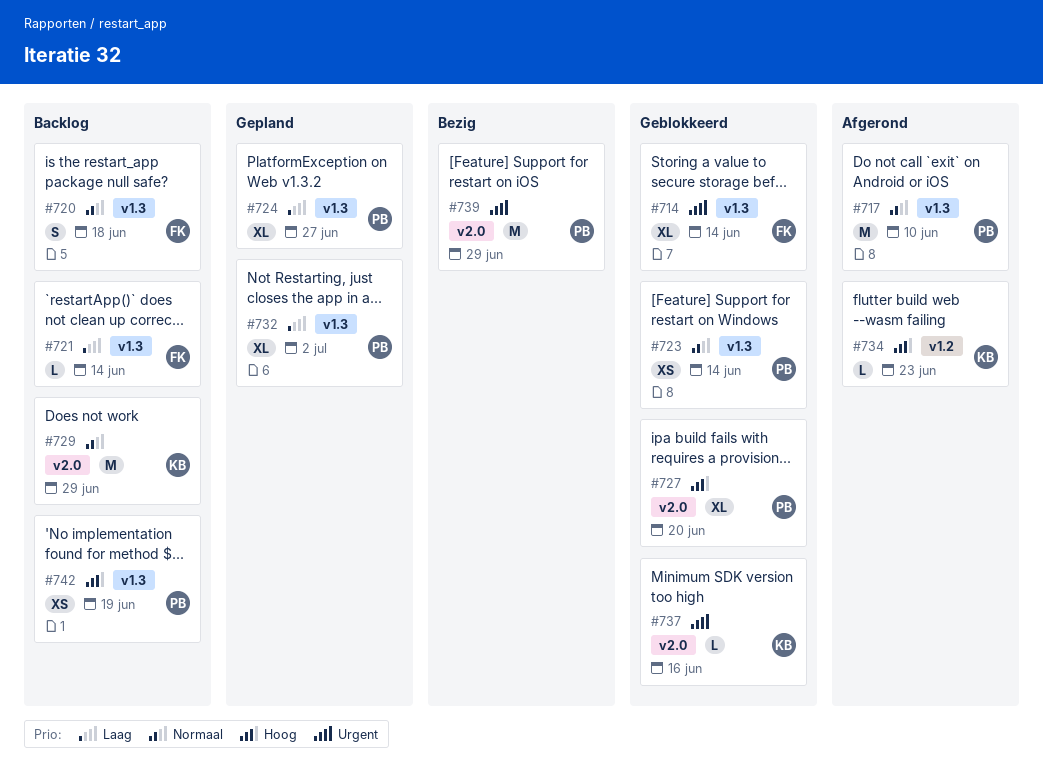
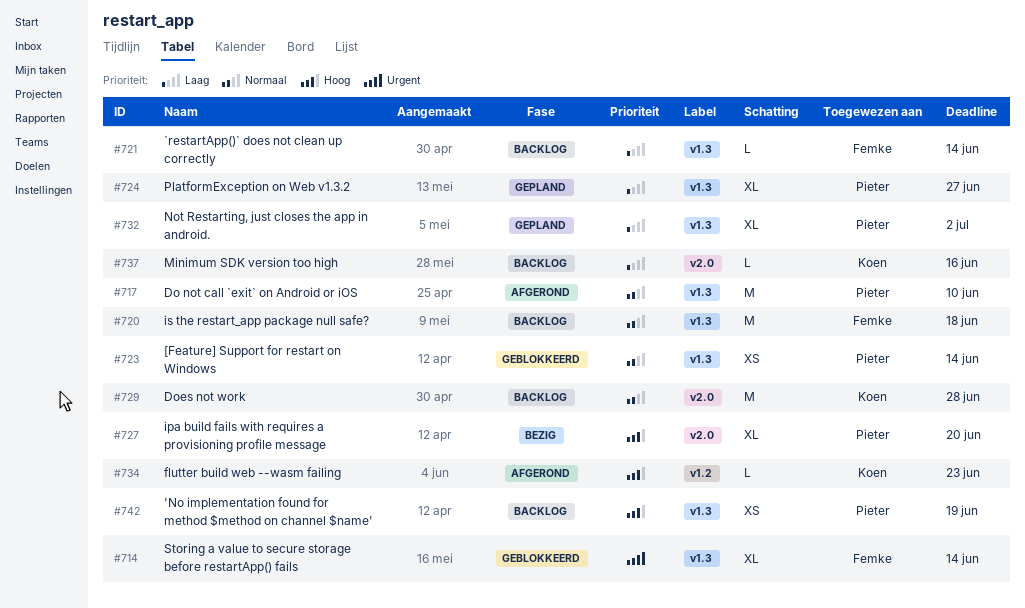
#720, estimate: S -> M
#727, status: Geblokkeerd -> Bezig
#729, due: Jun 29 -> Jun 28
#737, status: Geblokkeerd -> Backlog
#737, priority: Urgent -> Laag
#739: present -> none

